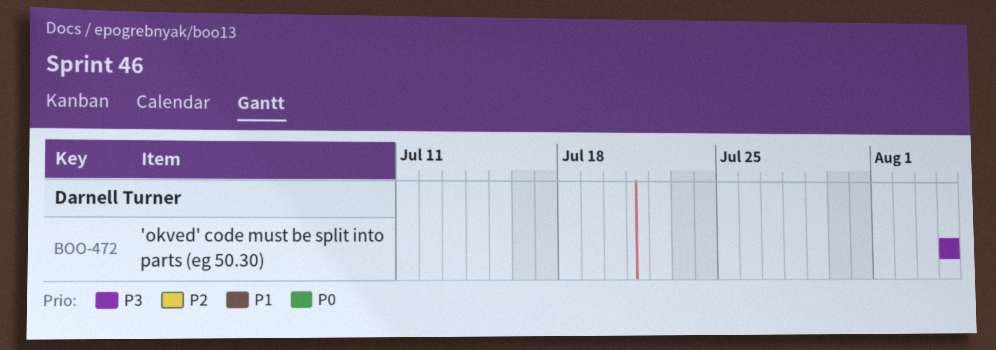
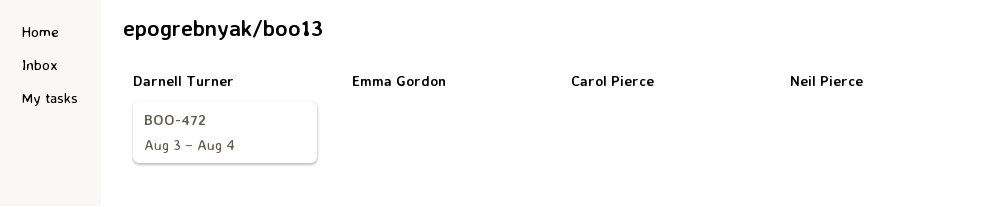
BOO-472, start: Aug 4 -> Aug 3

